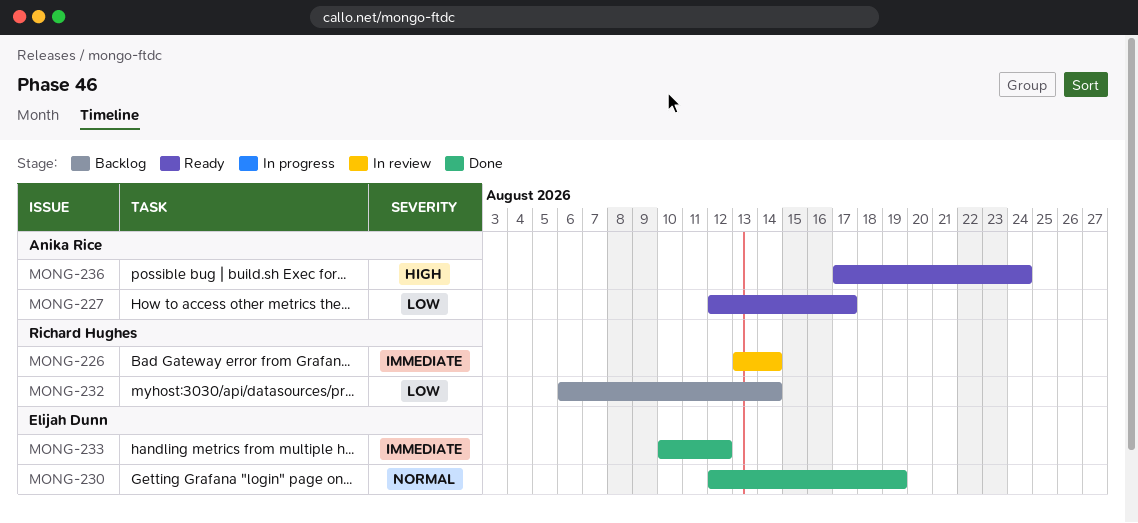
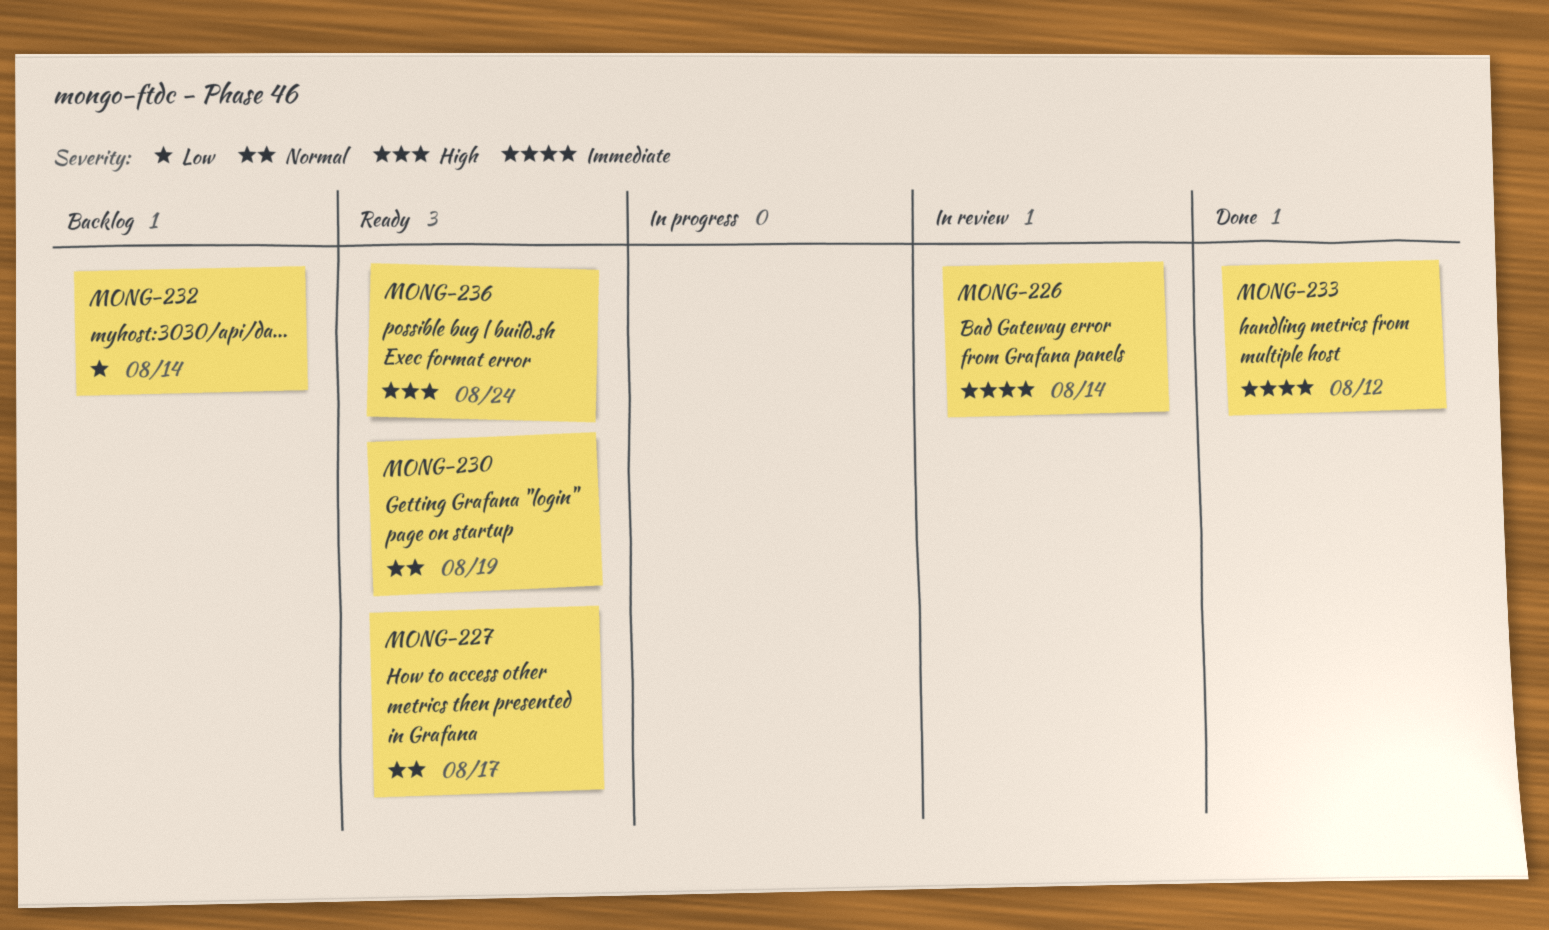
MONG-227, priority: Low -> Normal
MONG-230, status: Done -> Ready

